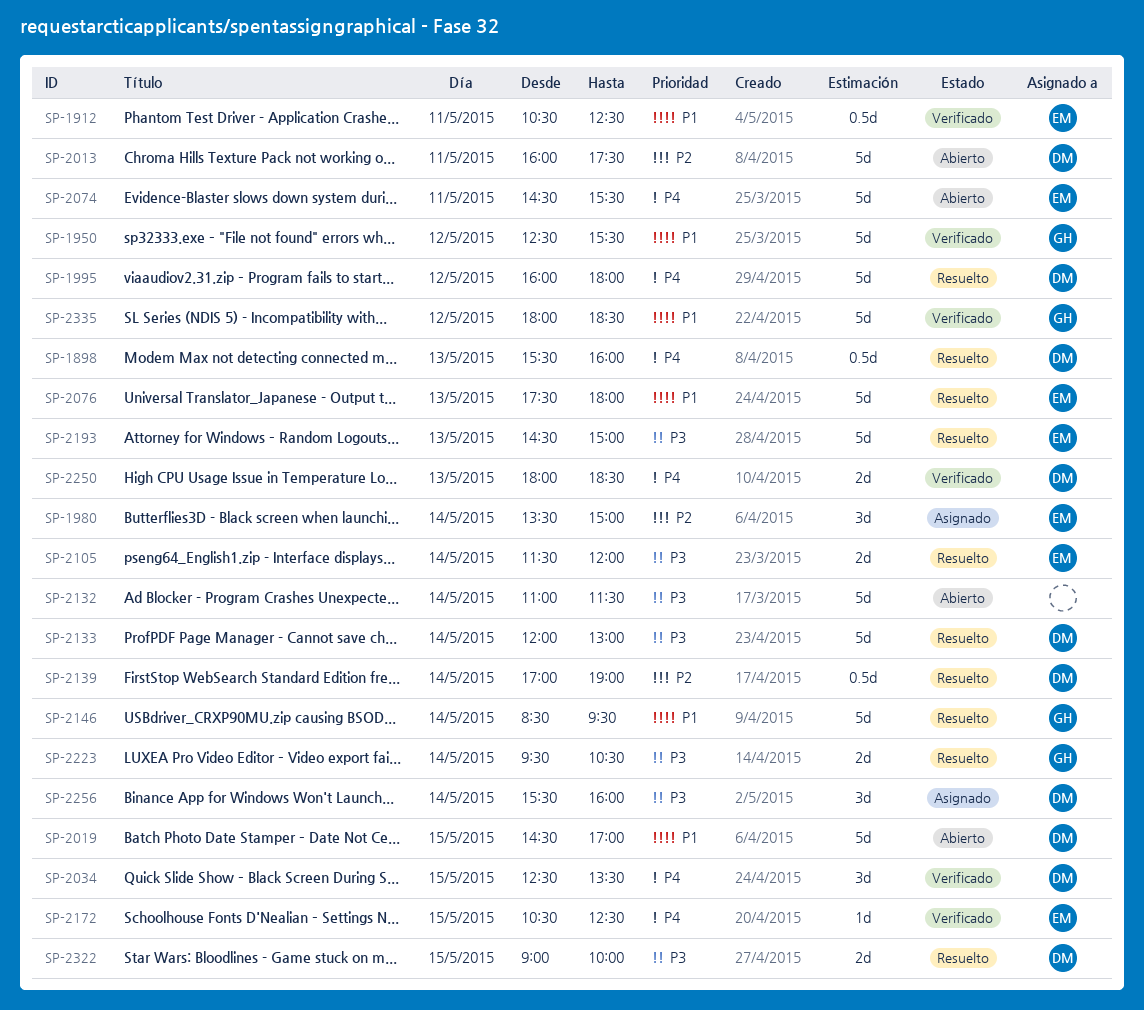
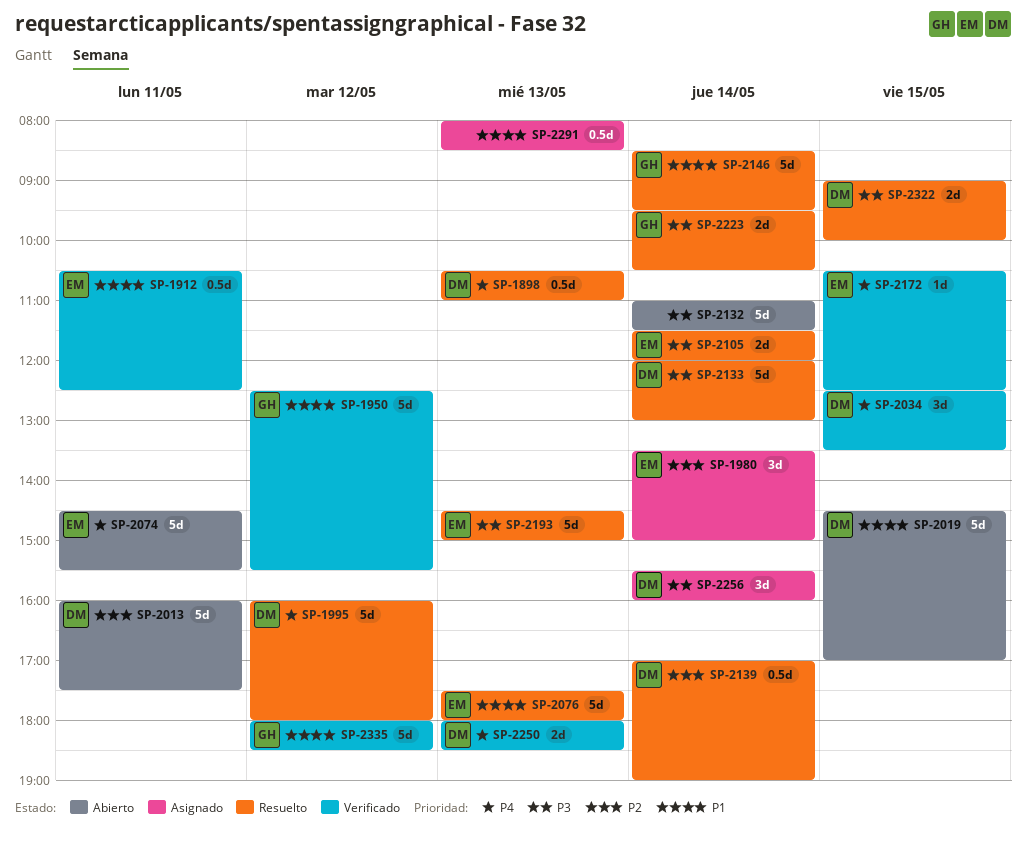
SP-1898, begins: 15:30 -> 10:30
SP-1898, ends: 16:00 -> 11:00
SP-2291: none -> present

